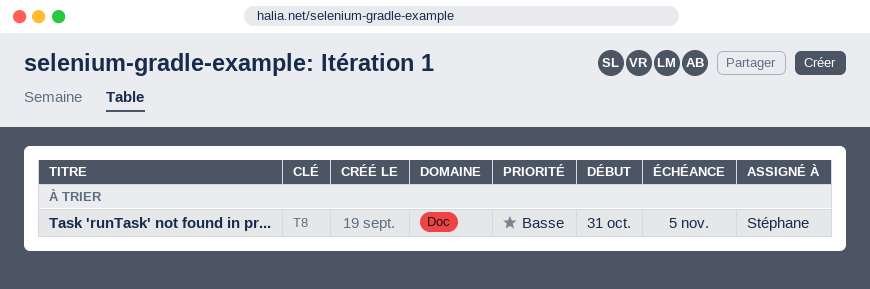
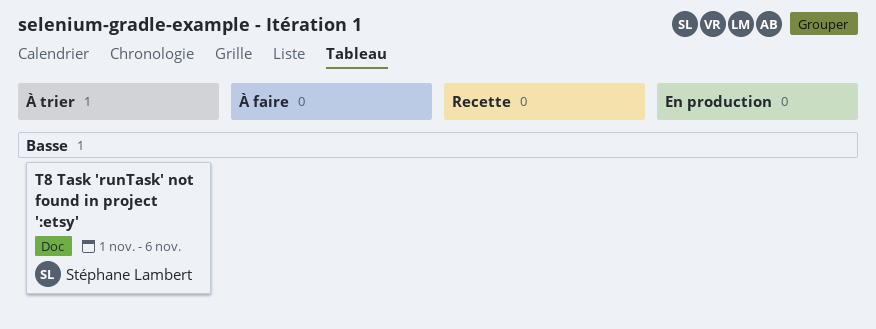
T8, start: Oct 31 -> Nov 1
T8, due: Nov 5 -> Nov 6

